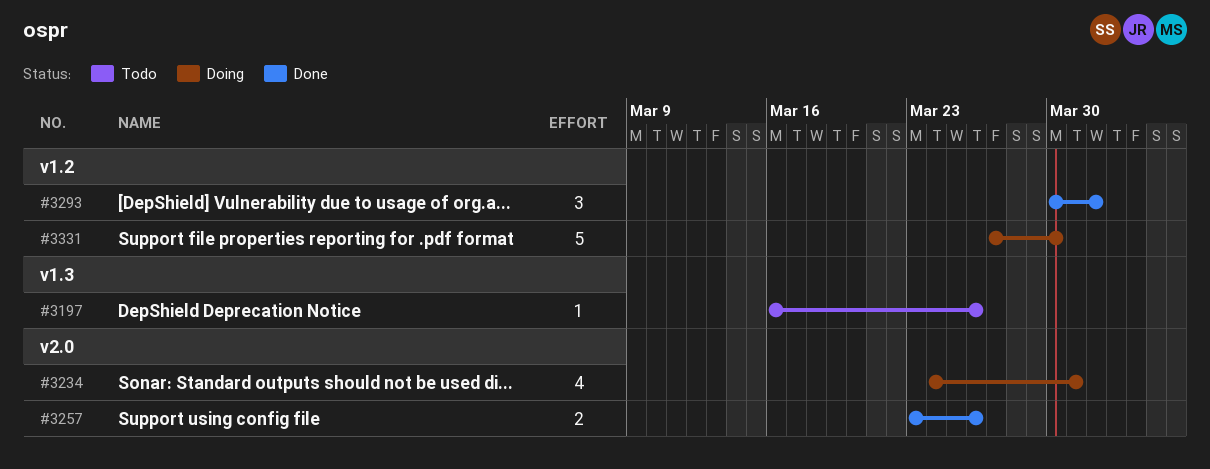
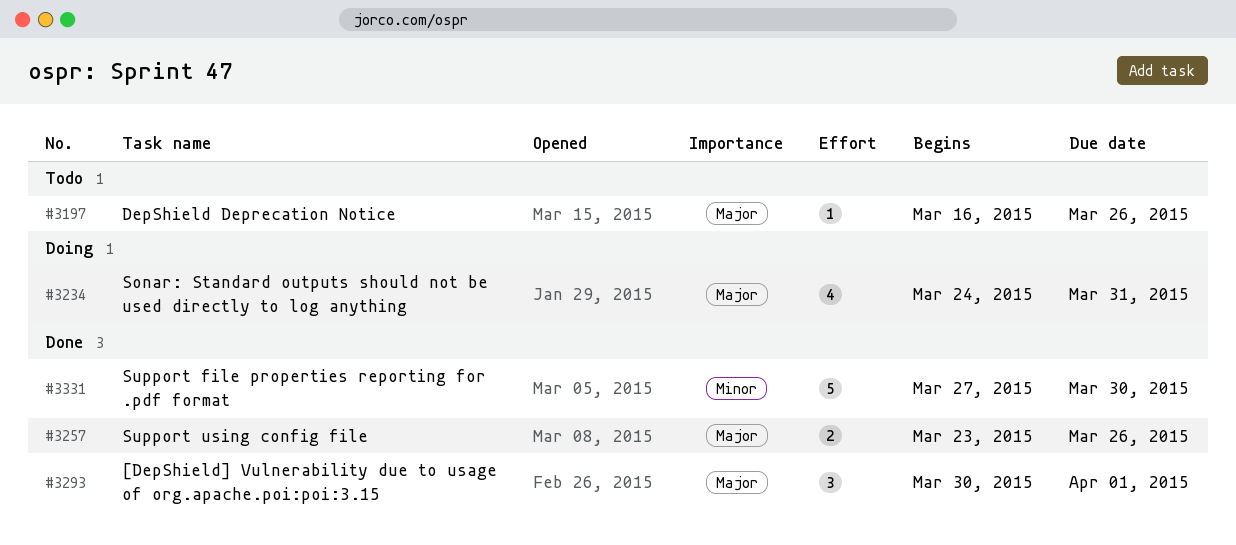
#3331, status: Doing -> Done

